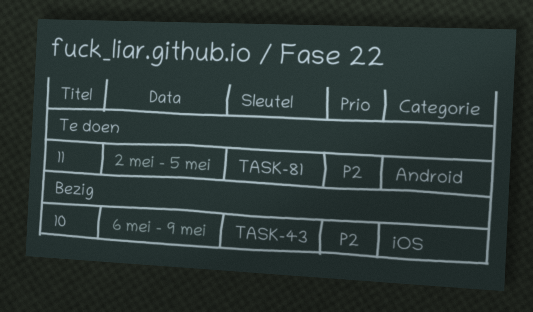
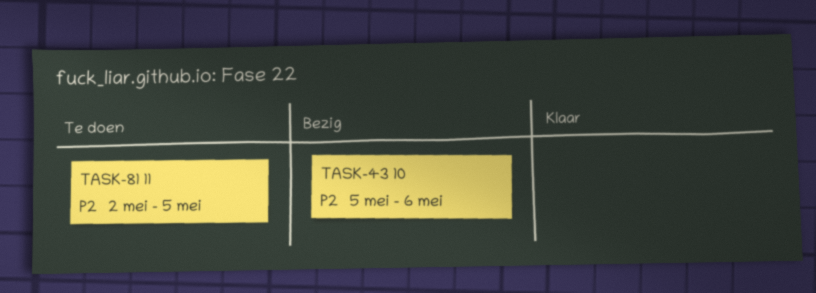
TASK-43, start: May 6 -> May 5
TASK-43, due: May 9 -> May 6

